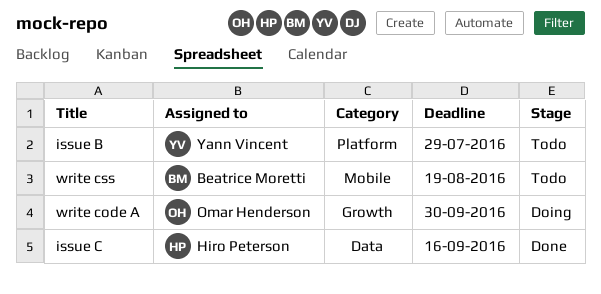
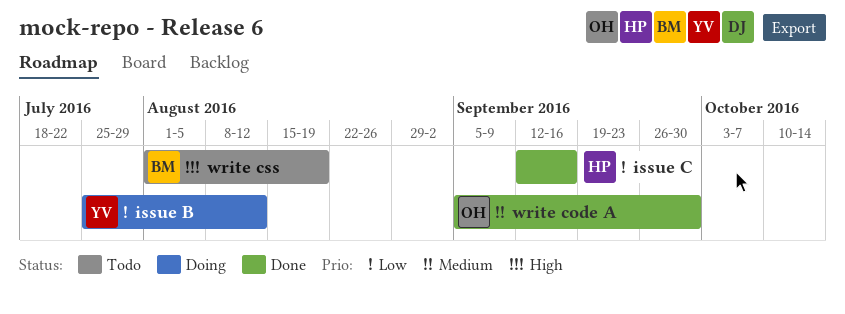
issue B, status: Todo -> Doing
issue B, due: Jul 29 -> Aug 12
write code A, status: Doing -> Done

